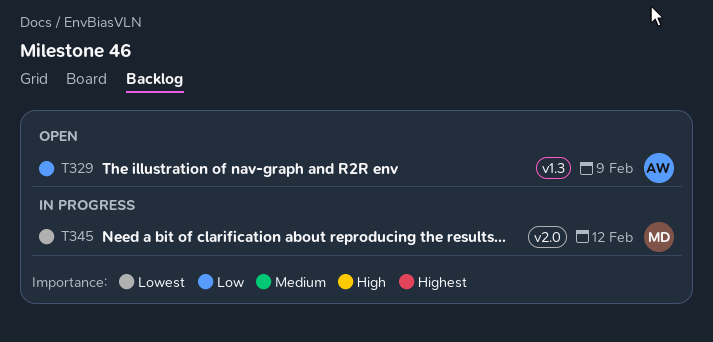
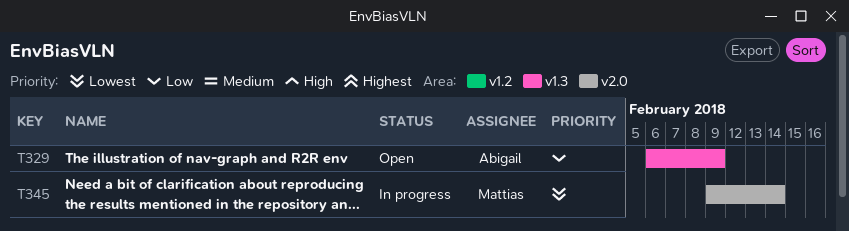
T345, due: Feb 12 -> Feb 14

